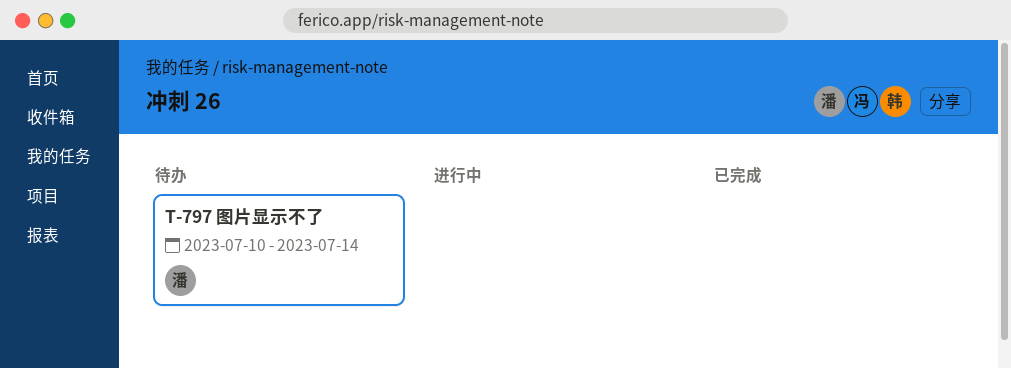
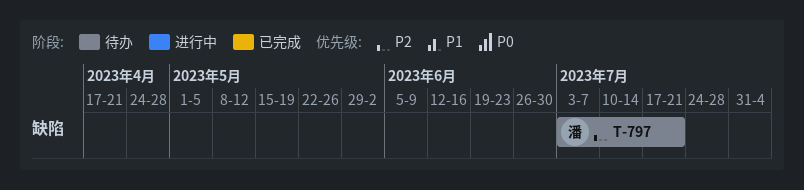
T-797, start: Jul 10 -> Jul 3
T-797, due: Jul 14 -> Jul 21

